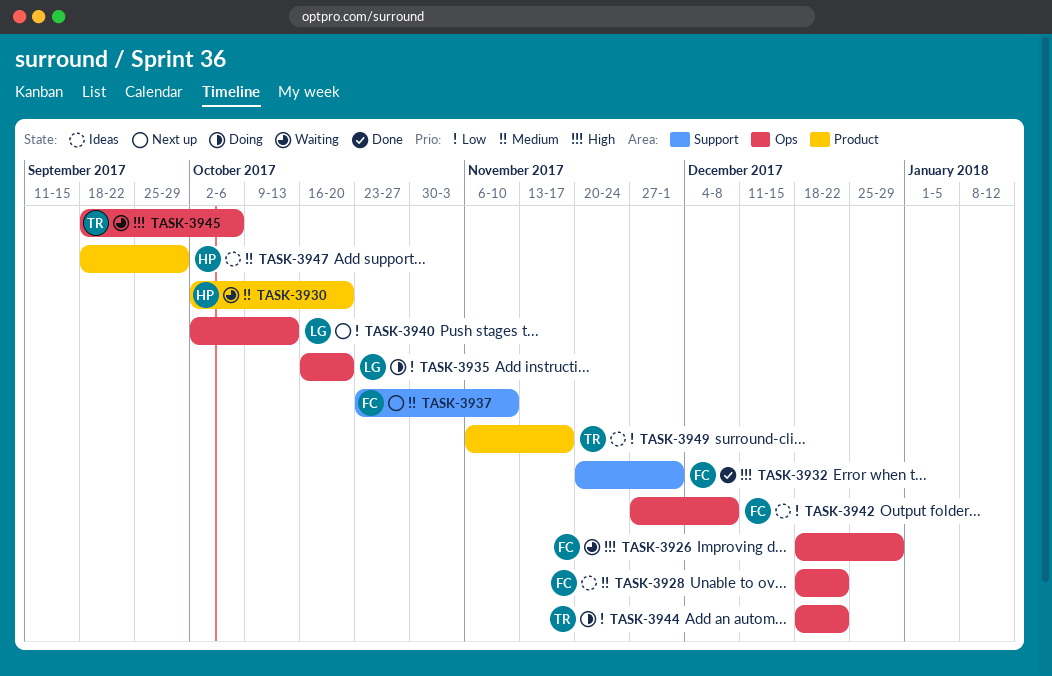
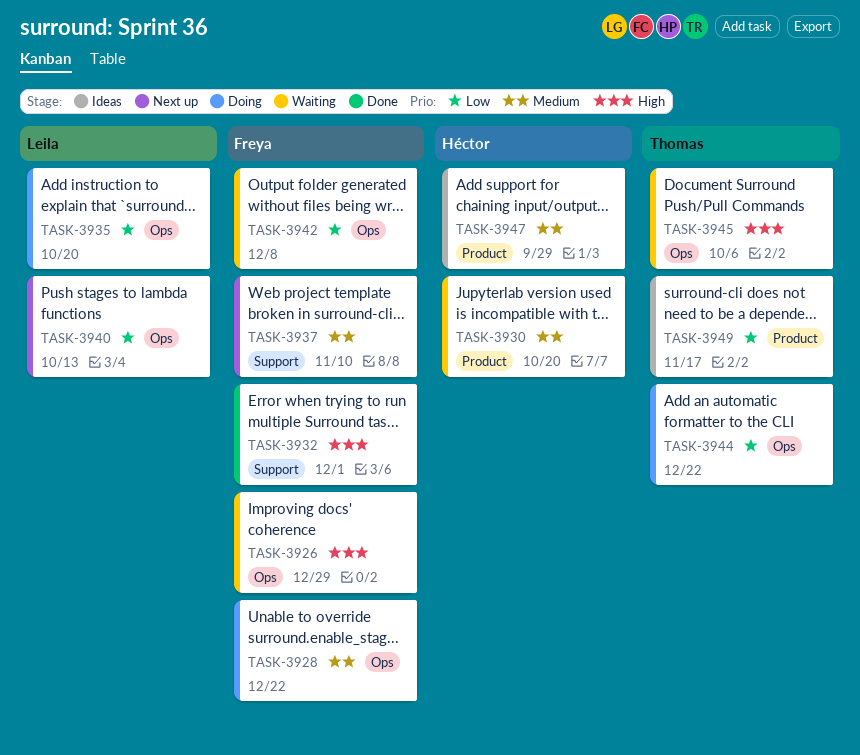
TASK-3928, status: Ideas -> Doing
TASK-3942, status: Ideas -> Waiting

